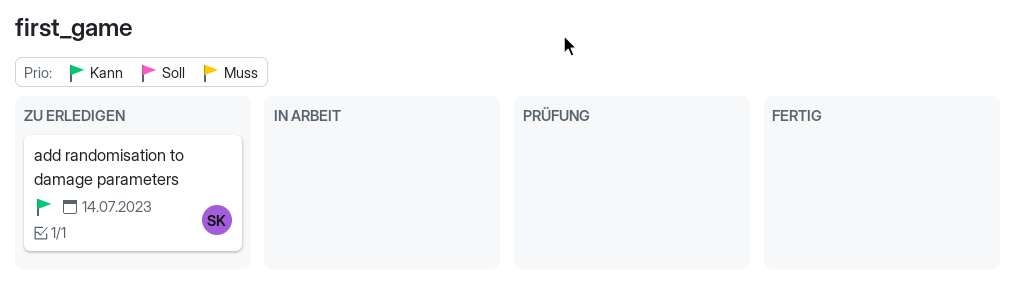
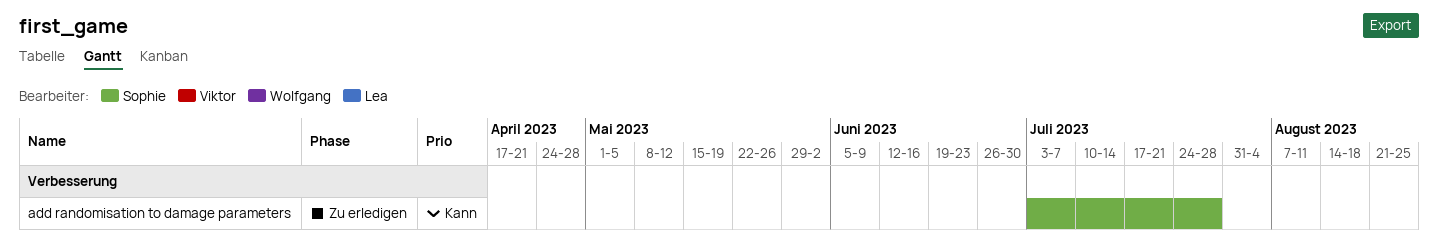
add randomisation to damage parameters, due: Jul 14 -> Jul 28

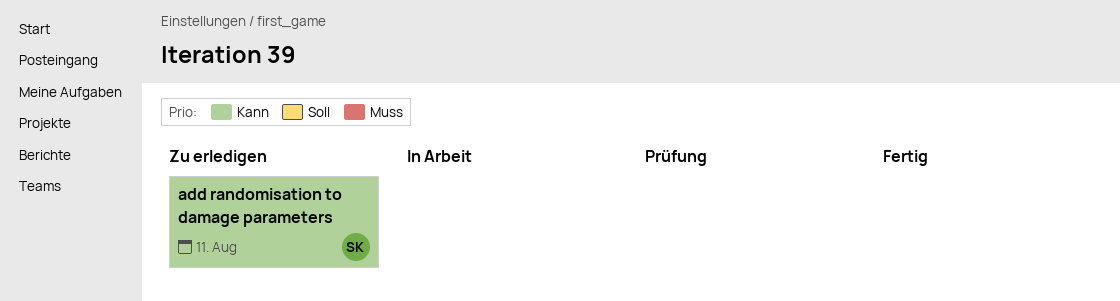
add randomisation to damage parameters, due: Jul 28 -> Aug 11

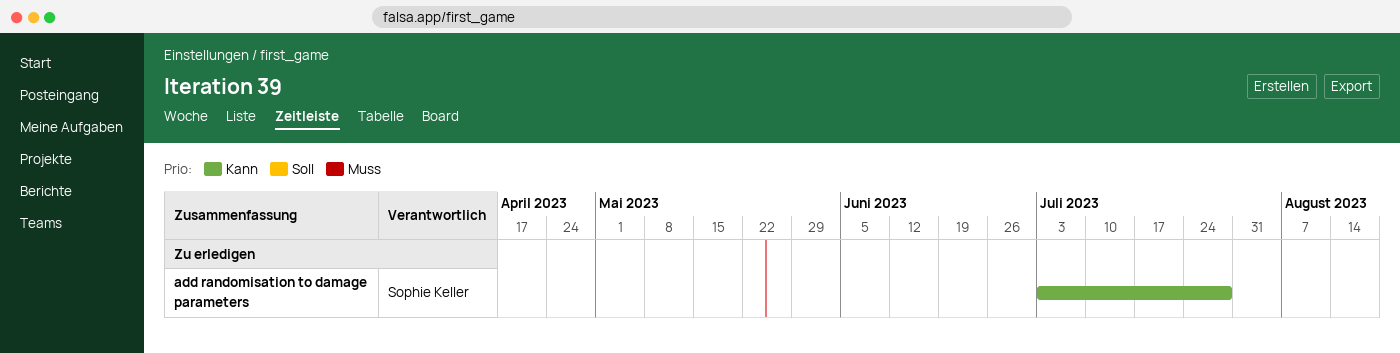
add randomisation to damage parameters, due: Aug 11 -> Jul 28

